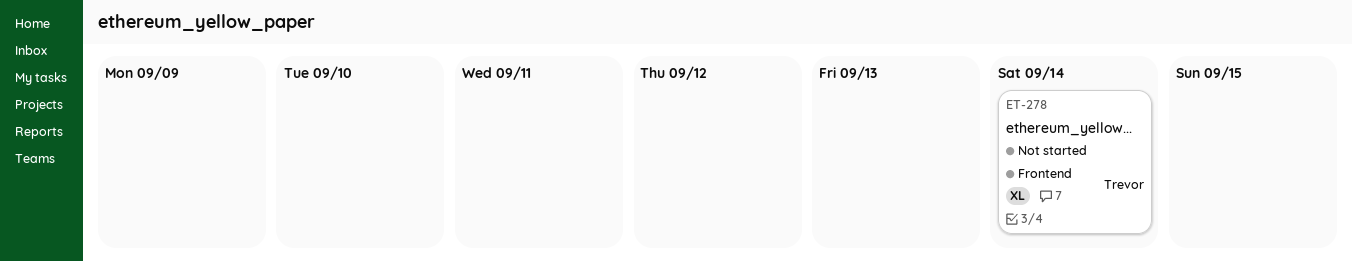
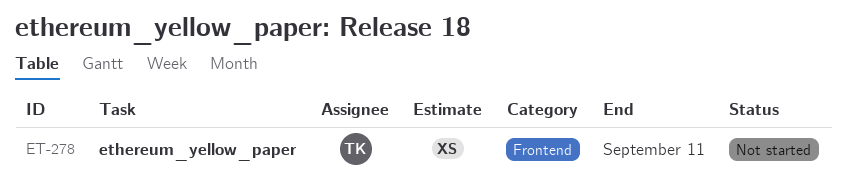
ET-278, estimate: XL -> XS
ET-278, due: Sep 14 -> Sep 11

